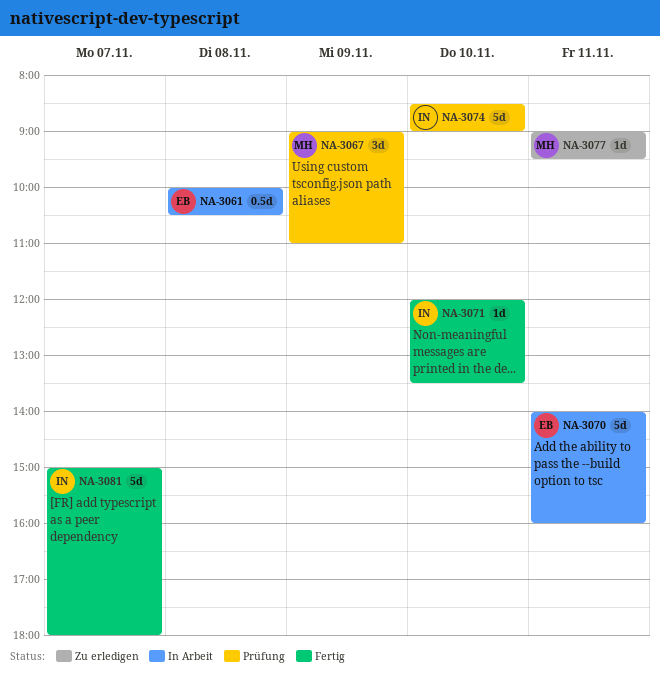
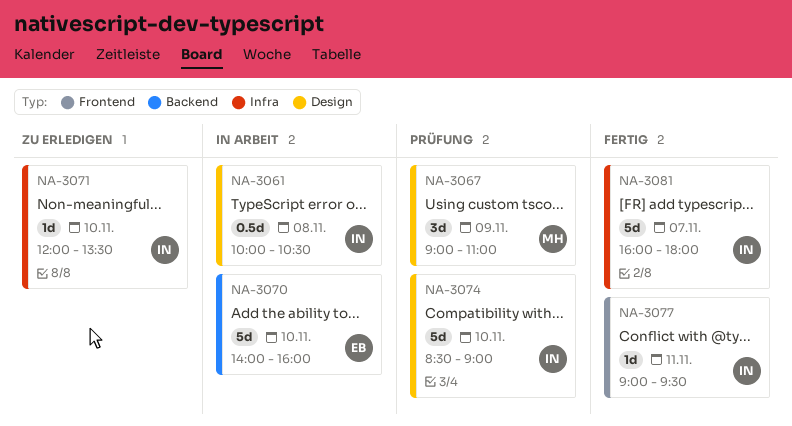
NA-3061, owner: EB -> IN
NA-3070, day: Nov 11 -> Nov 10
NA-3071, status: Fertig -> Zu erledigen
NA-3077, status: Zu erledigen -> Fertig
NA-3077, owner: MH -> IN
NA-3081, begins: 15:00 -> 16:00

